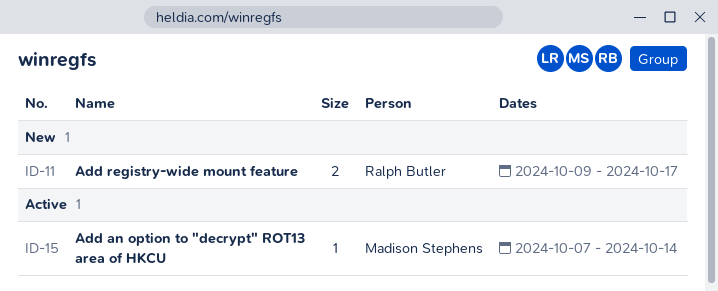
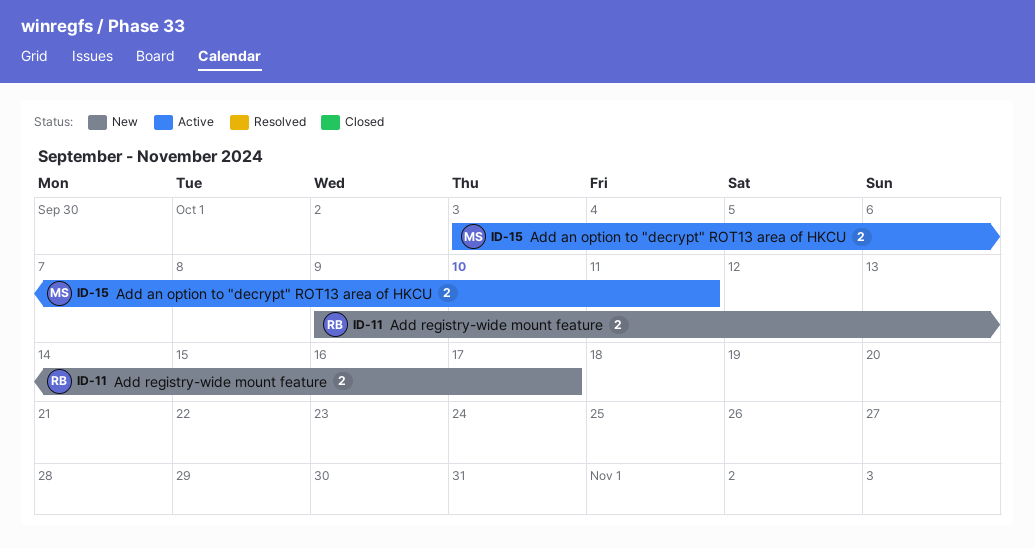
ID-15, estimate: 1 -> 2
ID-15, start: Oct 7 -> Oct 3
ID-15, due: Oct 14 -> Oct 11

